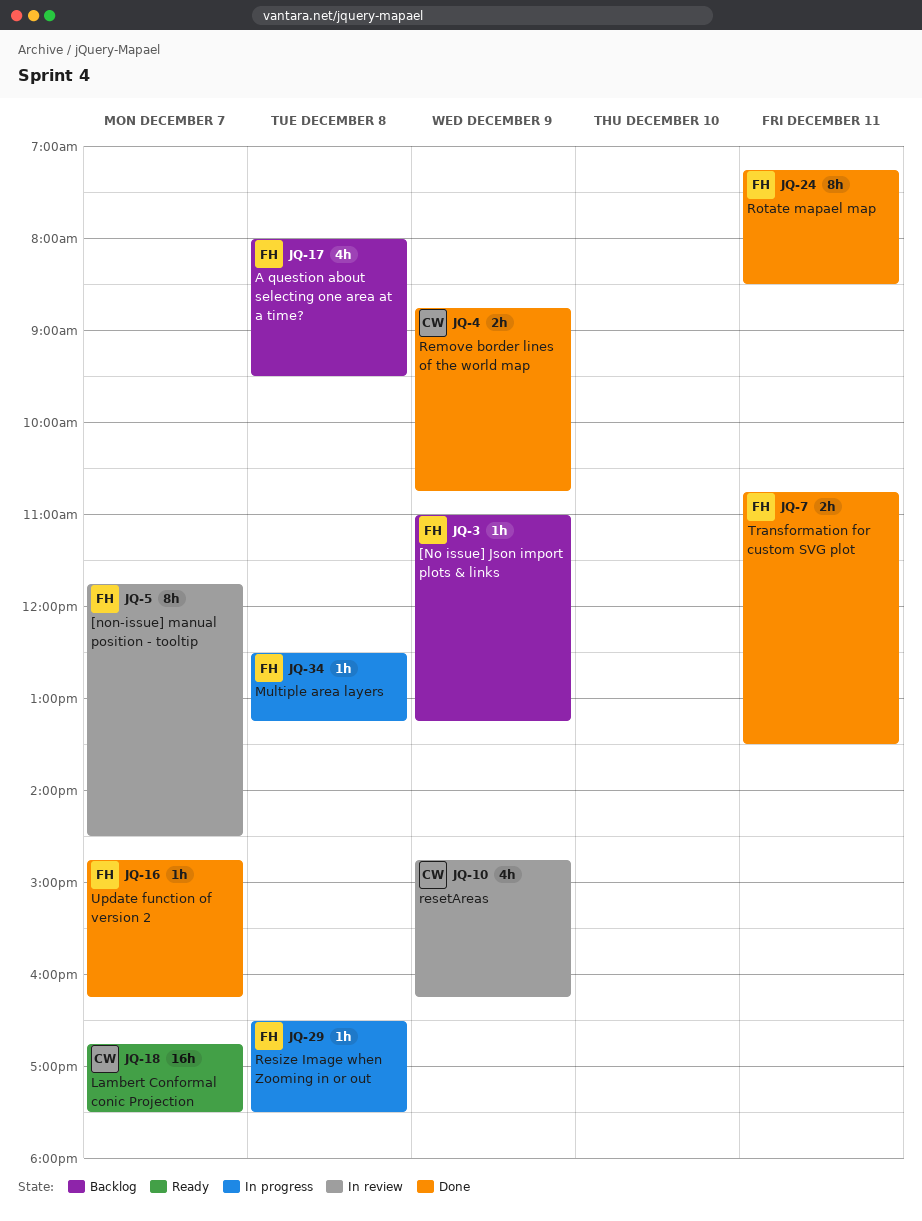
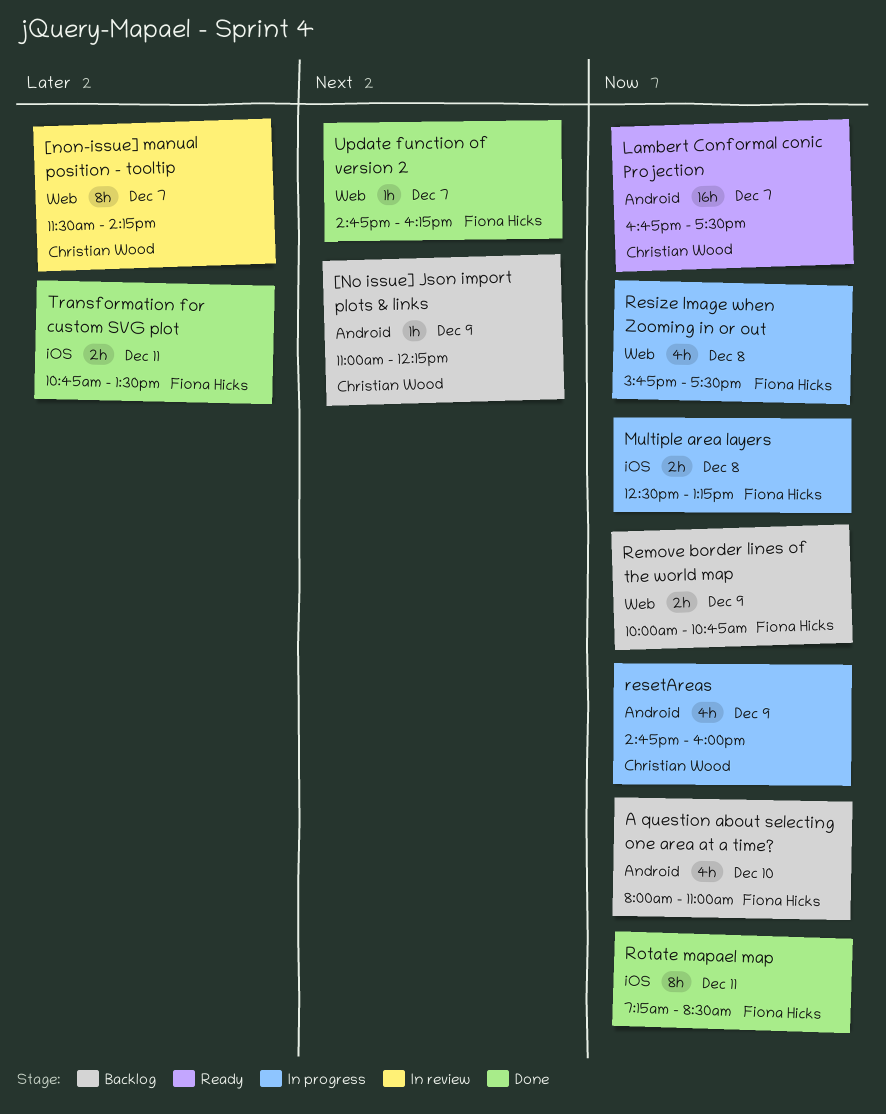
[No issue] Json import plots & links, owner: Fiona Hicks -> Christian Wood
[No issue] Json import plots & links, ends: 13:15 -> 12:15
[non-issue] manual position - tooltip, owner: Fiona Hicks -> Christian Wood
[non-issue] manual position - tooltip, begins: 11:45 -> 11:30
[non-issue] manual position - tooltip, ends: 14:30 -> 14:15
A question about selecting one area at a time?, day: Dec 8 -> Dec 10
A question about selecting one area at a time?, ends: 09:30 -> 11:00
Multiple area layers, estimate: 1h -> 2h
Remove border lines of the world map, status: Done -> Backlog
Remove border lines of the world map, owner: Christian Wood -> Fiona Hicks
Remove border lines of the world map, begins: 08:45 -> 10:00
resetAreas, status: In review -> In progress
resetAreas, ends: 16:15 -> 16:00
Resize Image when Zooming in or out, estimate: 1h -> 4h
Resize Image when Zooming in or out, begins: 16:30 -> 15:45

